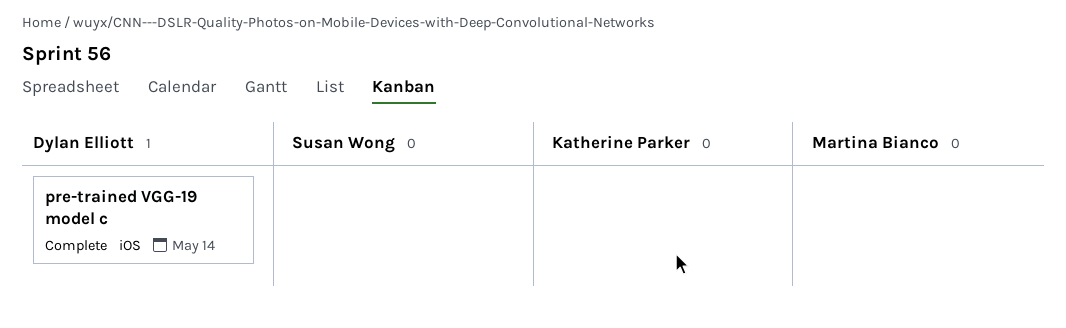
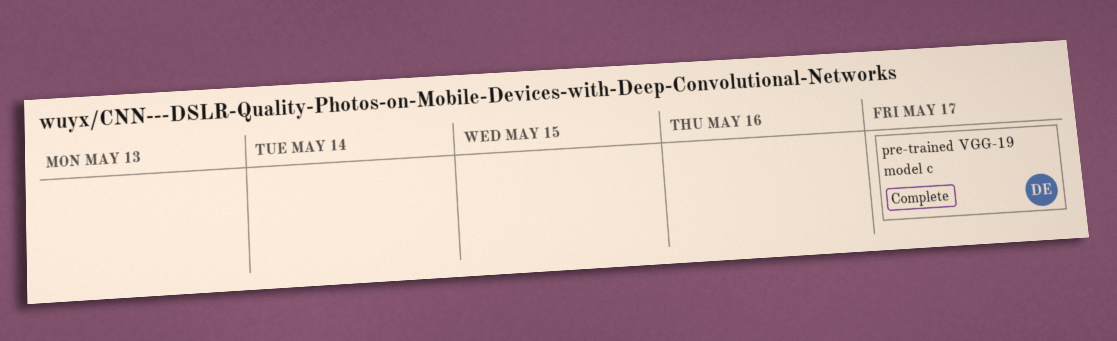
pre-trained VGG-19 model c, due: May 14 -> May 17

